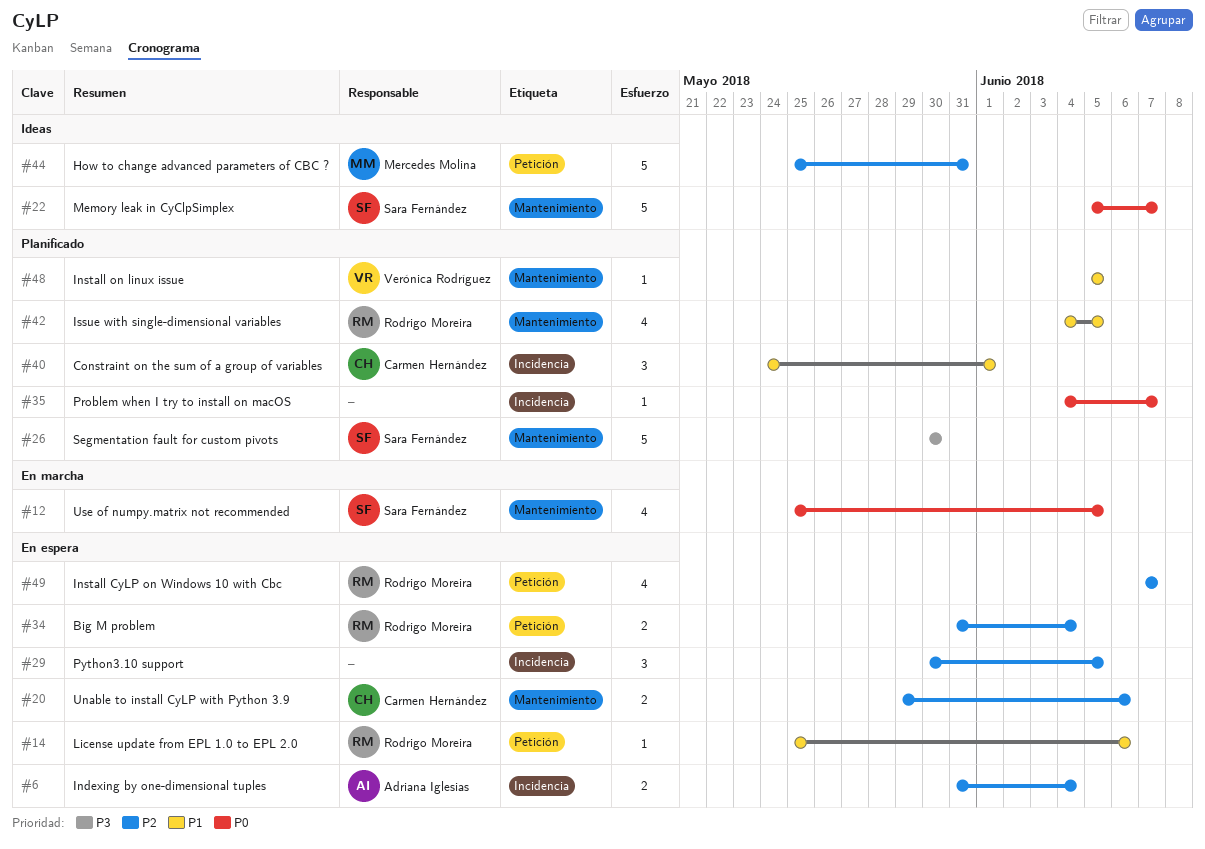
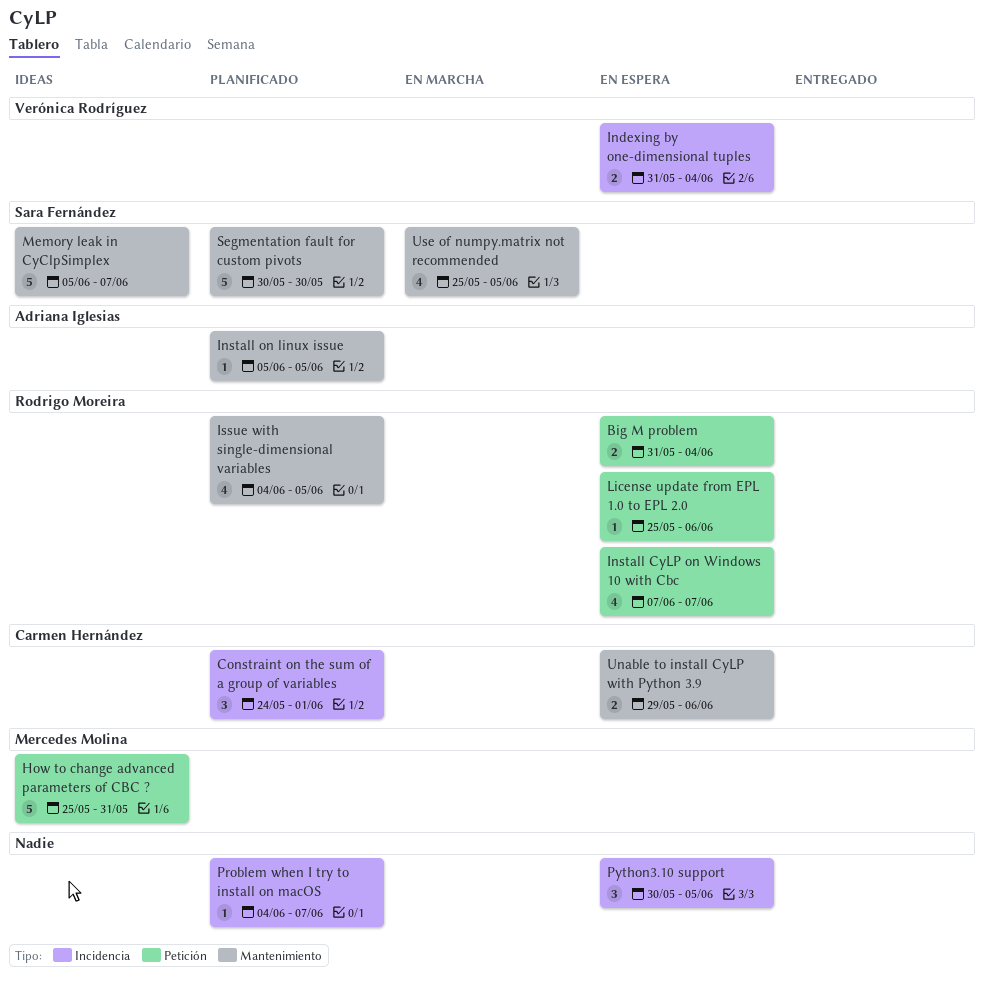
Indexing by one-dimensional tuples, owner: Adriana Iglesias -> Verónica Rodríguez
Install on linux issue, owner: Verónica Rodríguez -> Adriana Iglesias

